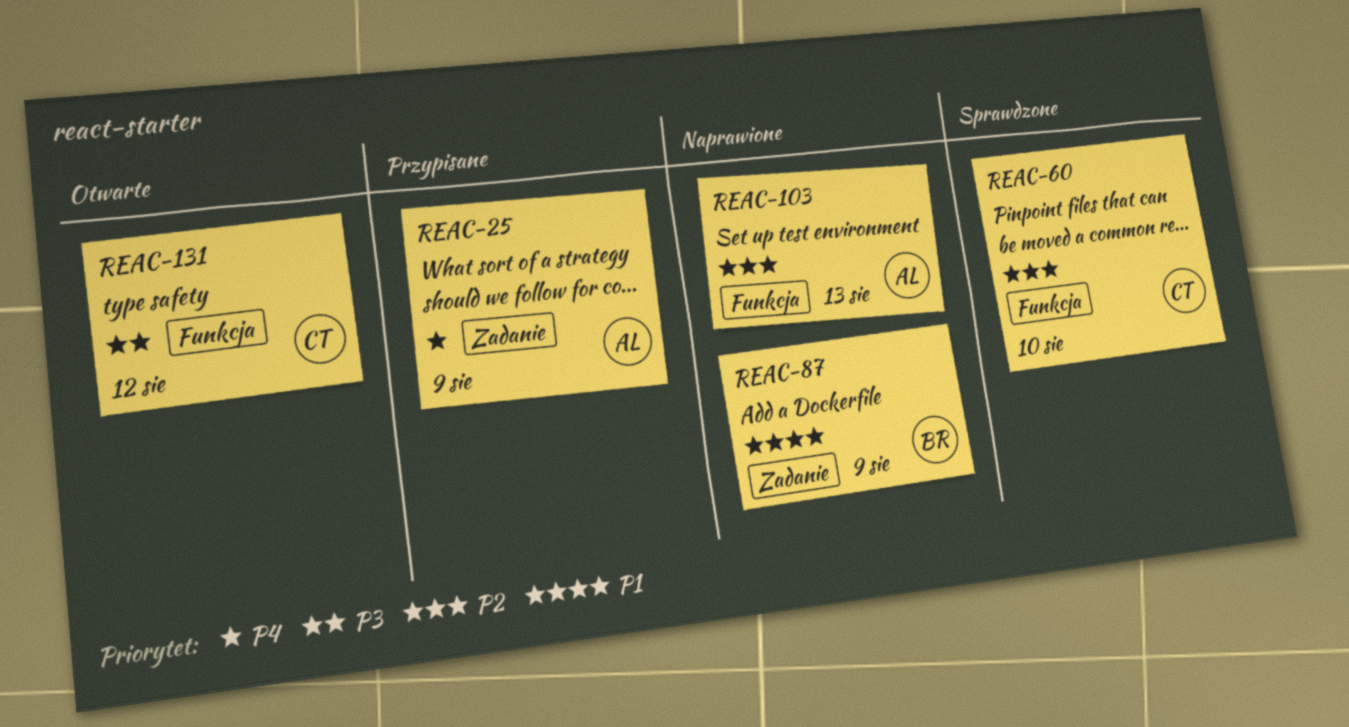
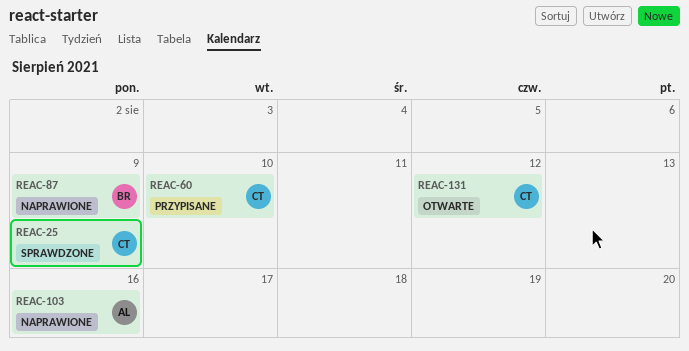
REAC-25, status: Przypisane -> Sprawdzone
REAC-25, owner: AL -> CT
REAC-60, status: Sprawdzone -> Przypisane
REAC-103, due: Aug 13 -> Aug 16

